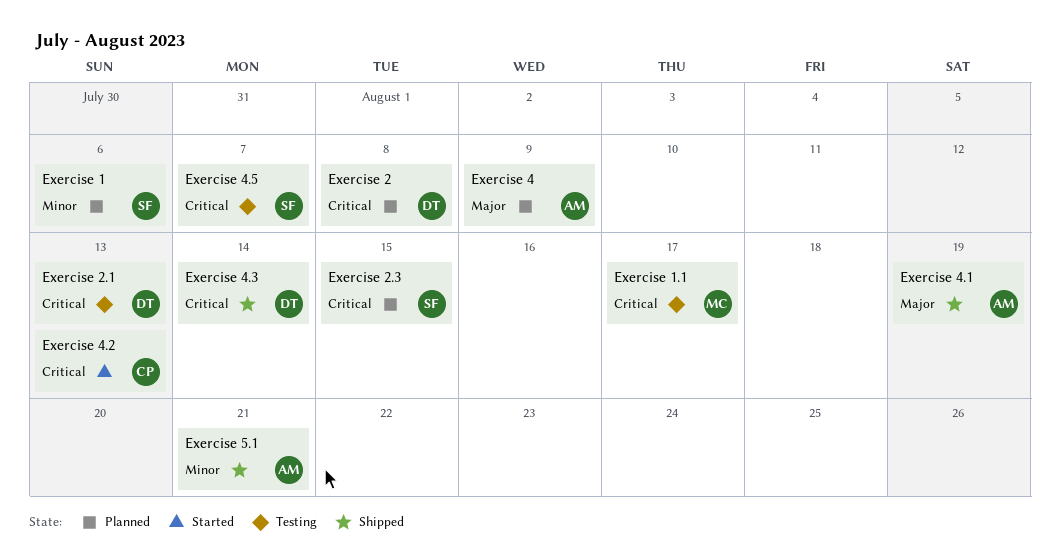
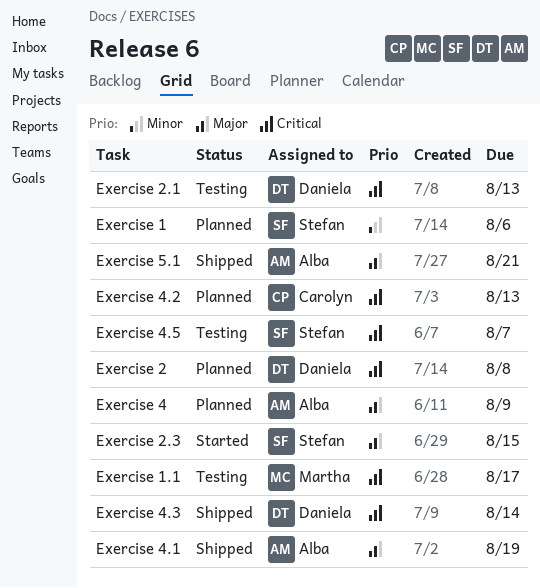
Exercise 2.3, status: Planned -> Started
Exercise 2.3, priority: Critical -> Major
Exercise 4.2, status: Started -> Planned
Exercise 5.1, priority: Minor -> Major

